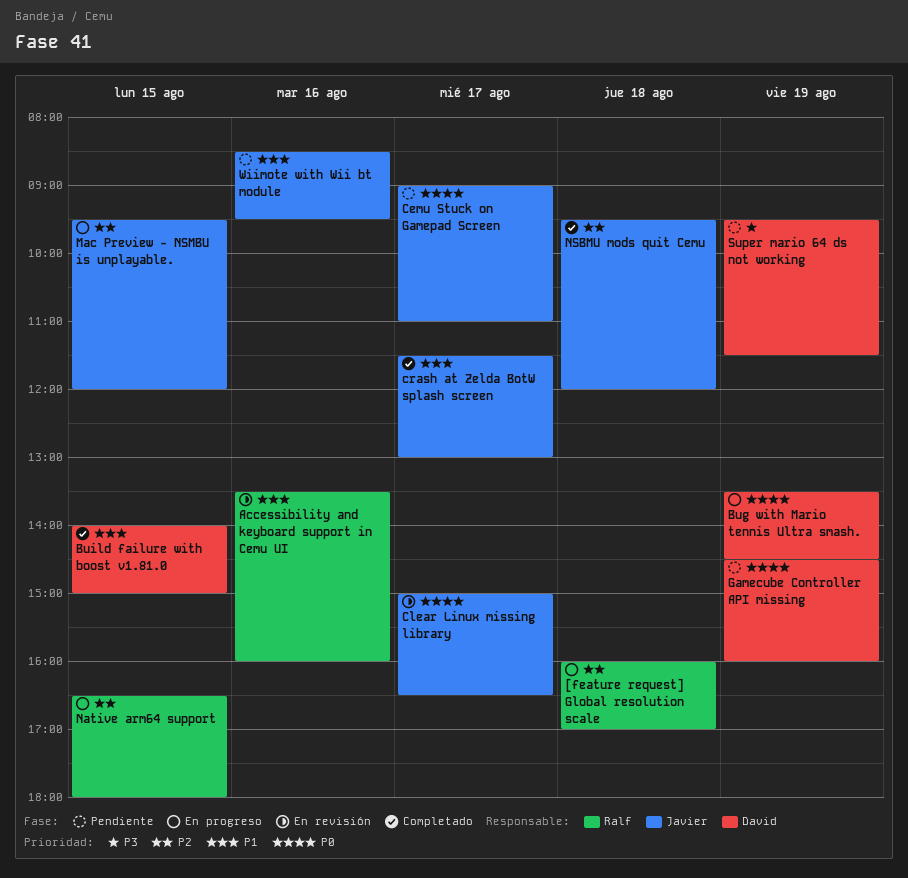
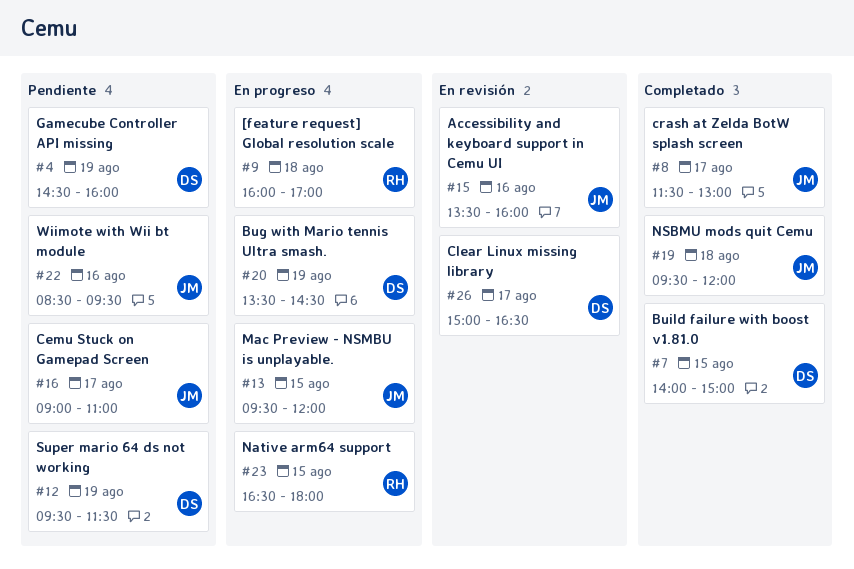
Accessibility and keyboard support in Cemu UI, owner: Ralf -> Javier
Clear Linux missing library, owner: Javier -> David

